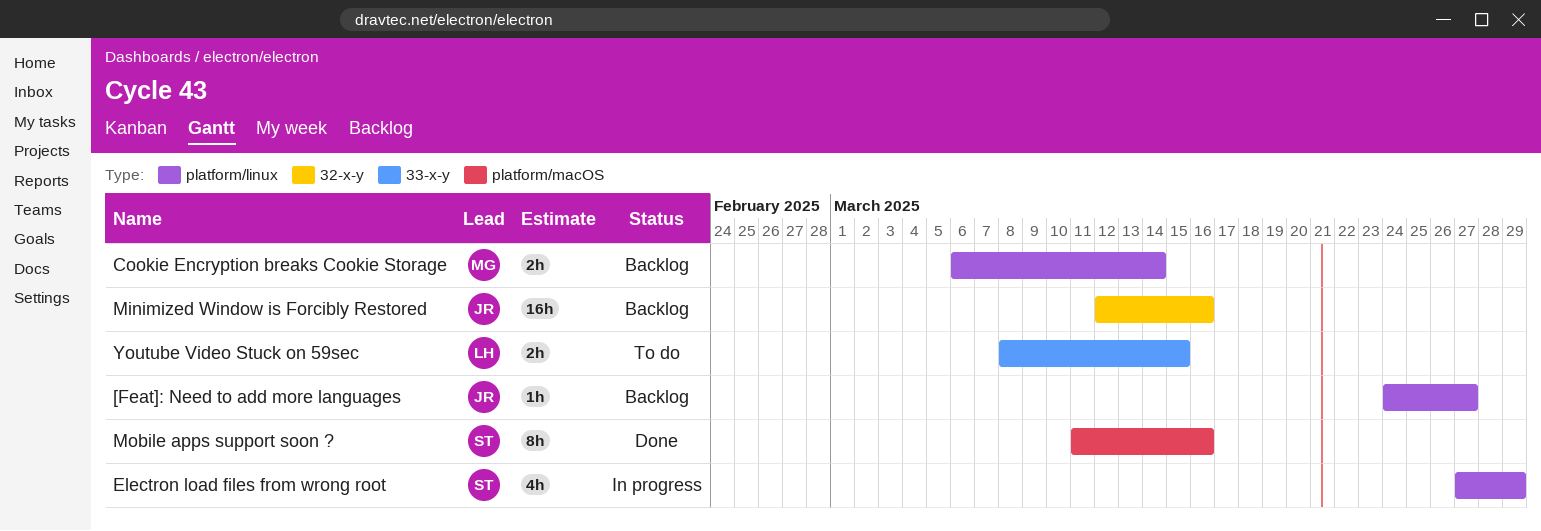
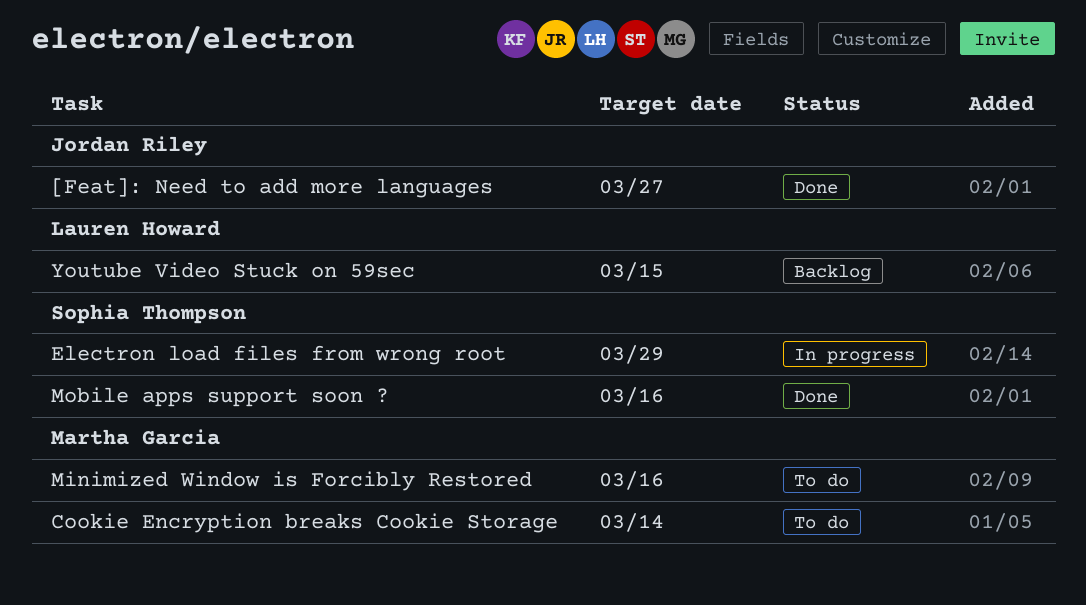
[Feat]: Need to add more languages, status: Backlog -> Done
Cookie Encryption breaks Cookie Storage, status: Backlog -> To do
Minimized Window is Forcibly Restored, status: Backlog -> To do
Minimized Window is Forcibly Restored, owner: Jordan Riley -> Martha Garcia
Youtube Video Stuck on 59sec, status: To do -> Backlog

